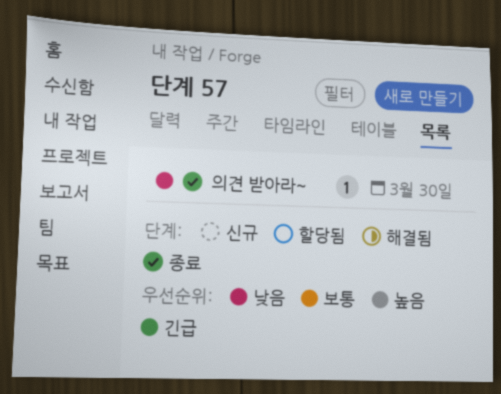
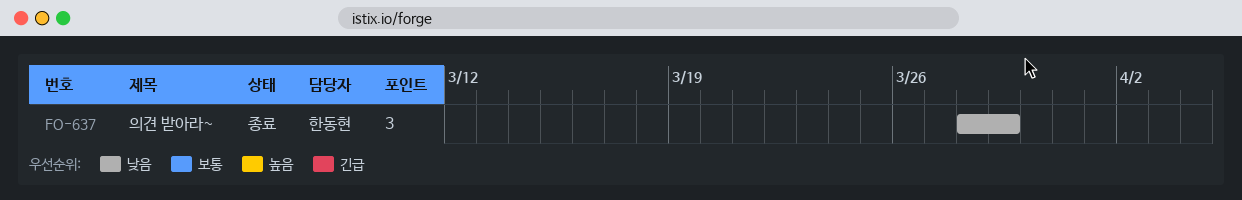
의견 받아라~, estimate: 1 -> 3
의견 받아라~, due: Mar 30 -> Mar 29

